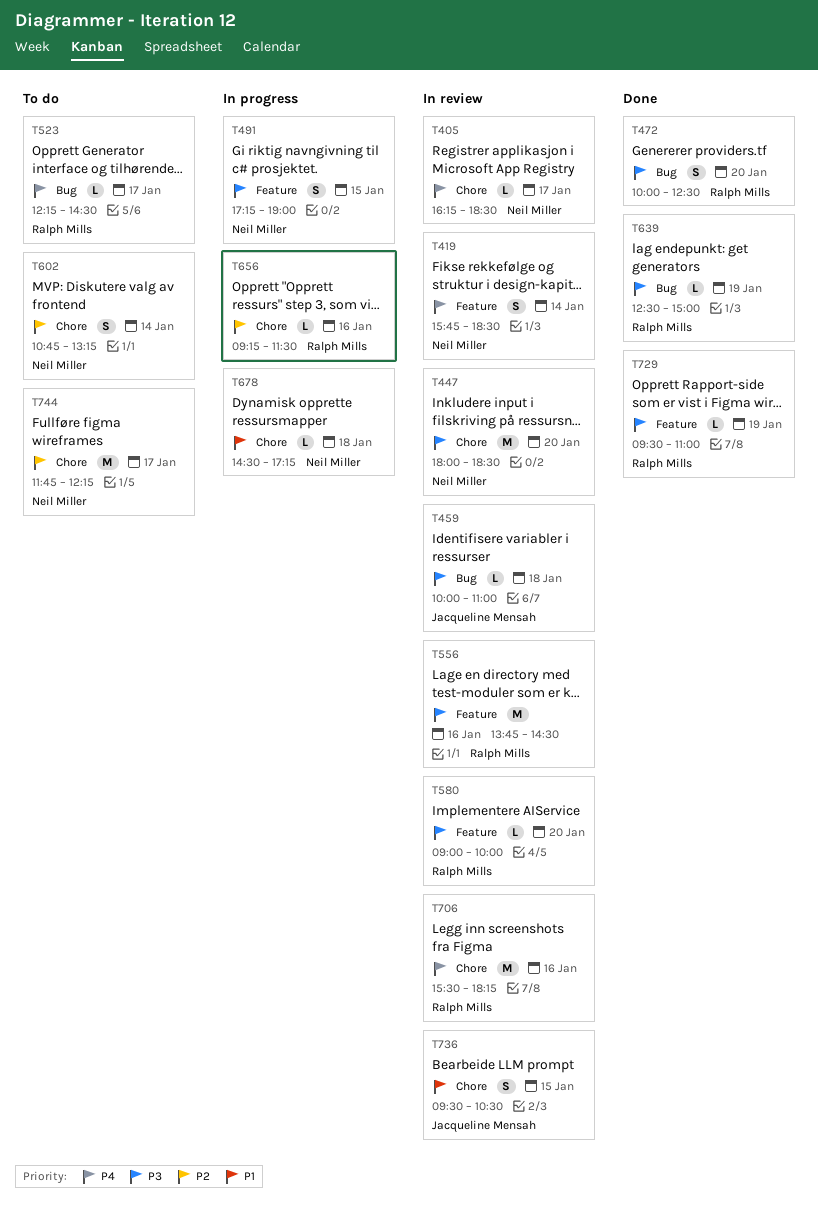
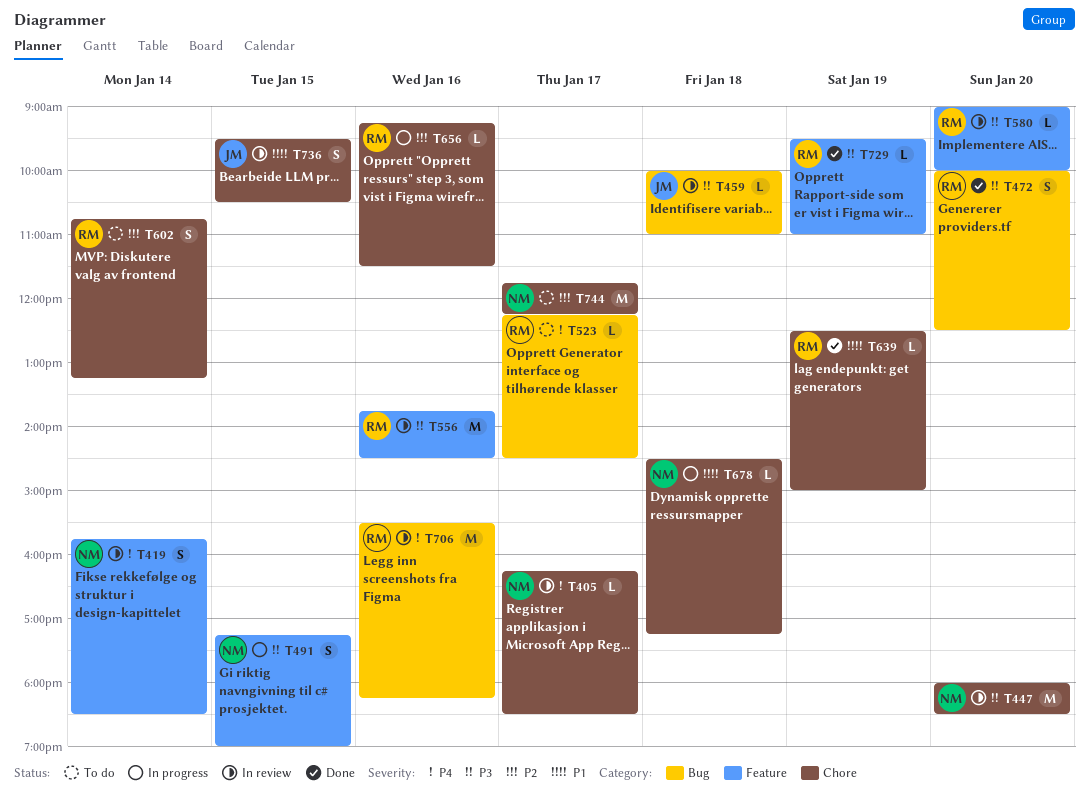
T602, owner: Neil Miller -> Ralph Mills
T639, priority: P3 -> P1
T639, label: Bug -> Chore
T706, label: Chore -> Bug

